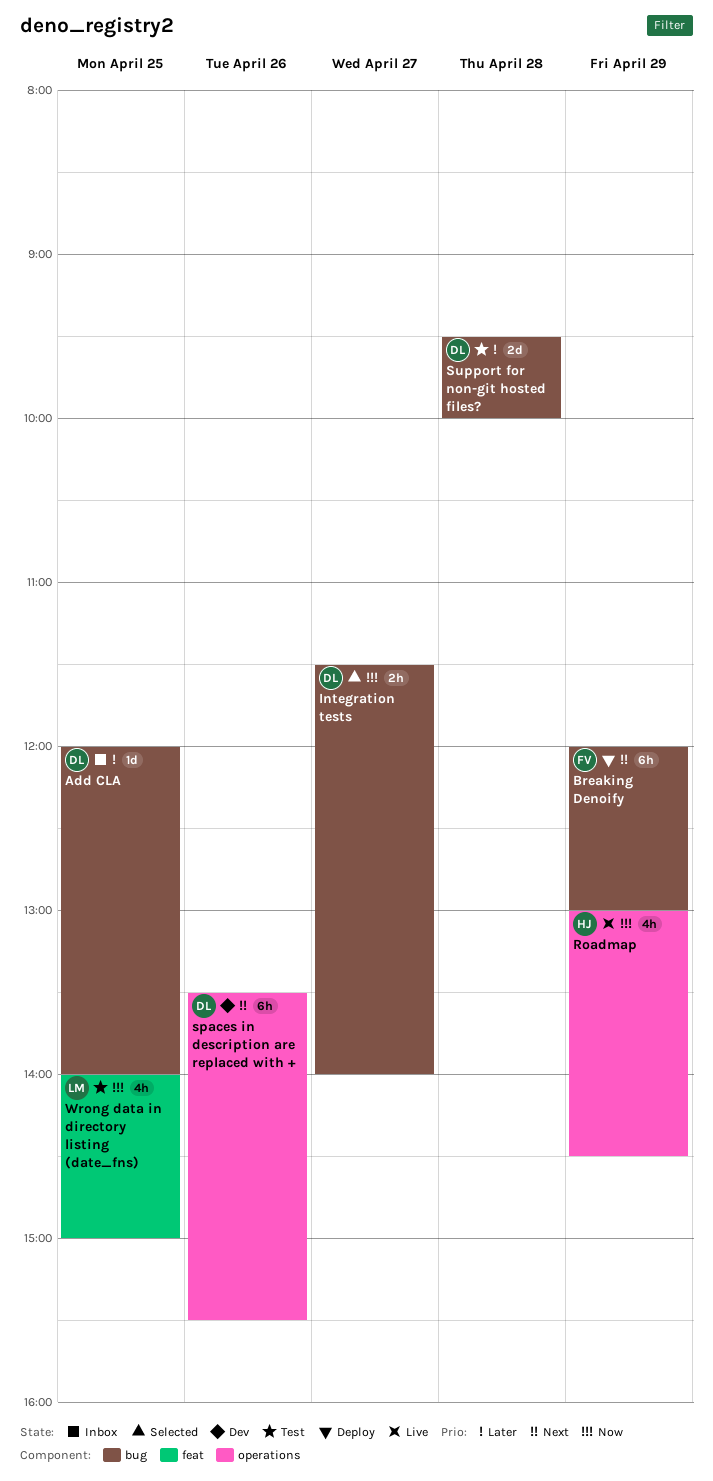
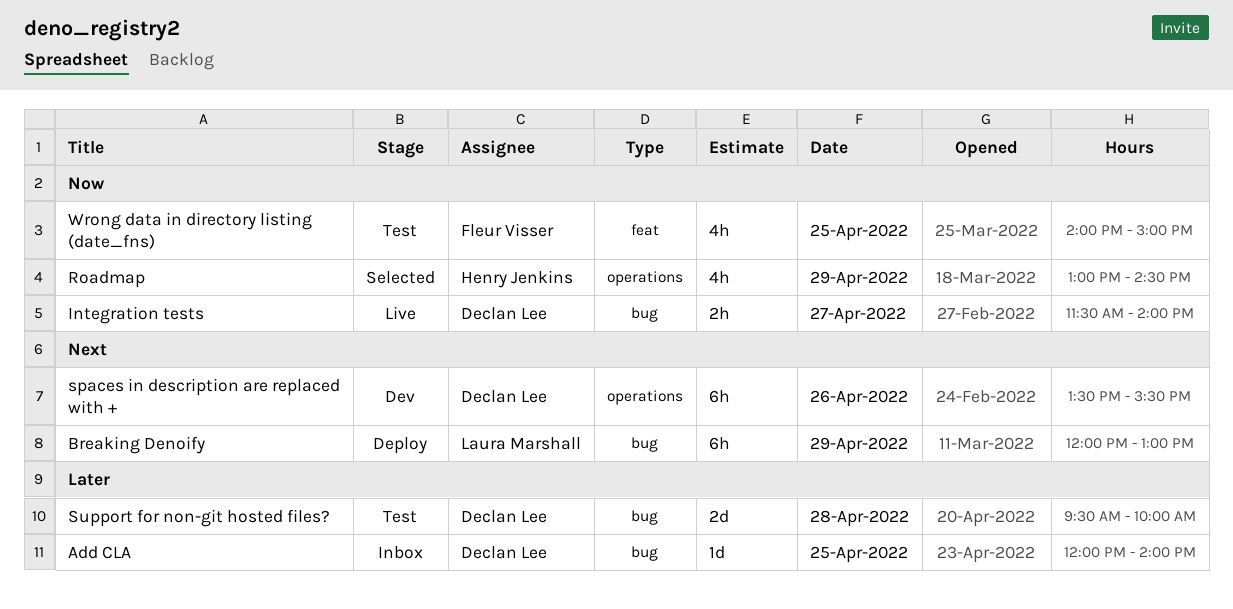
Breaking Denoify, owner: Fleur Visser -> Laura Marshall
Integration tests, status: Selected -> Live
Roadmap, status: Live -> Selected
Wrong data in directory listing (date_fns), owner: Laura Marshall -> Fleur Visser

